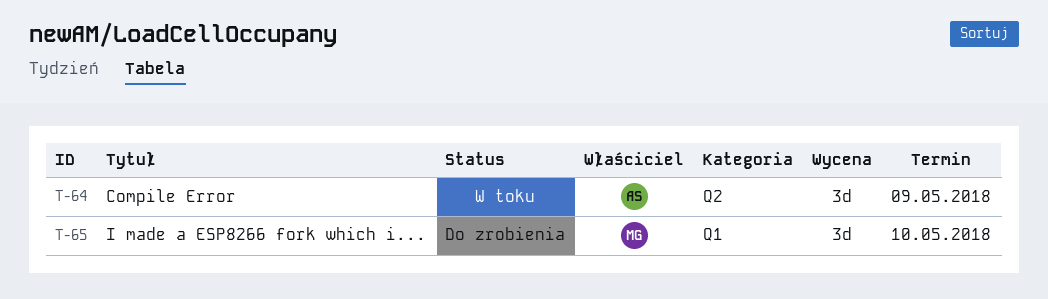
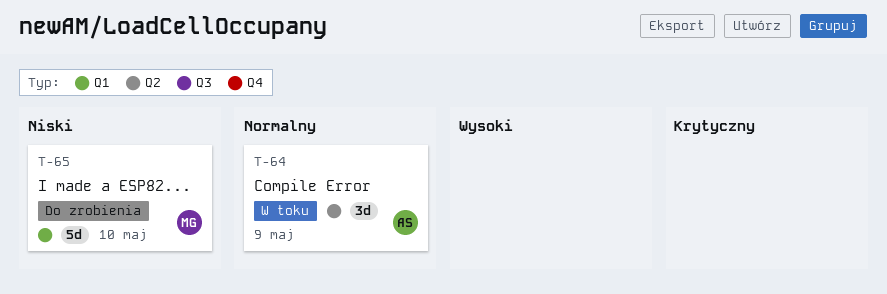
T-65, estimate: 3d -> 5d

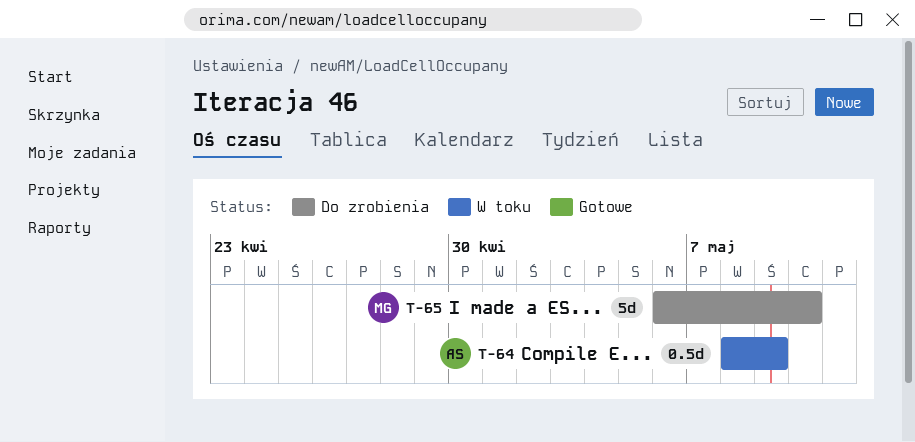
T-64, estimate: 3d -> 0.5d

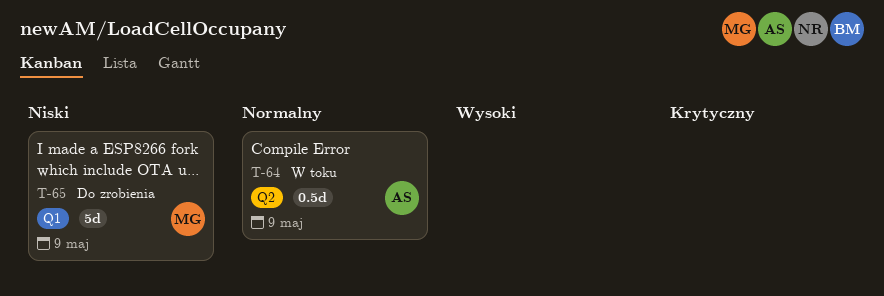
T-65, due: May 10 -> May 9

